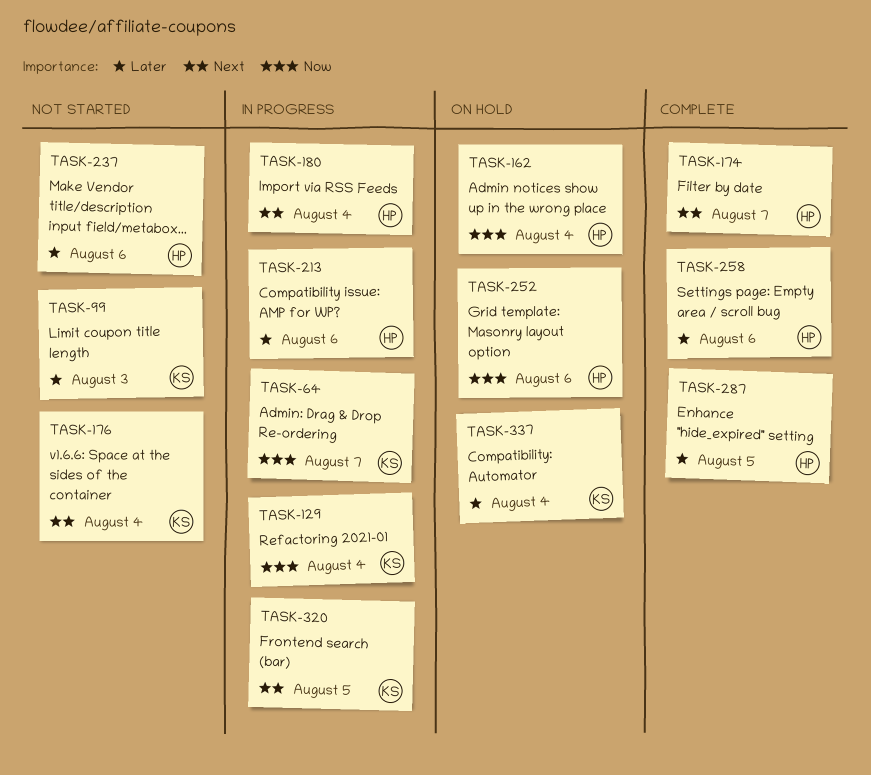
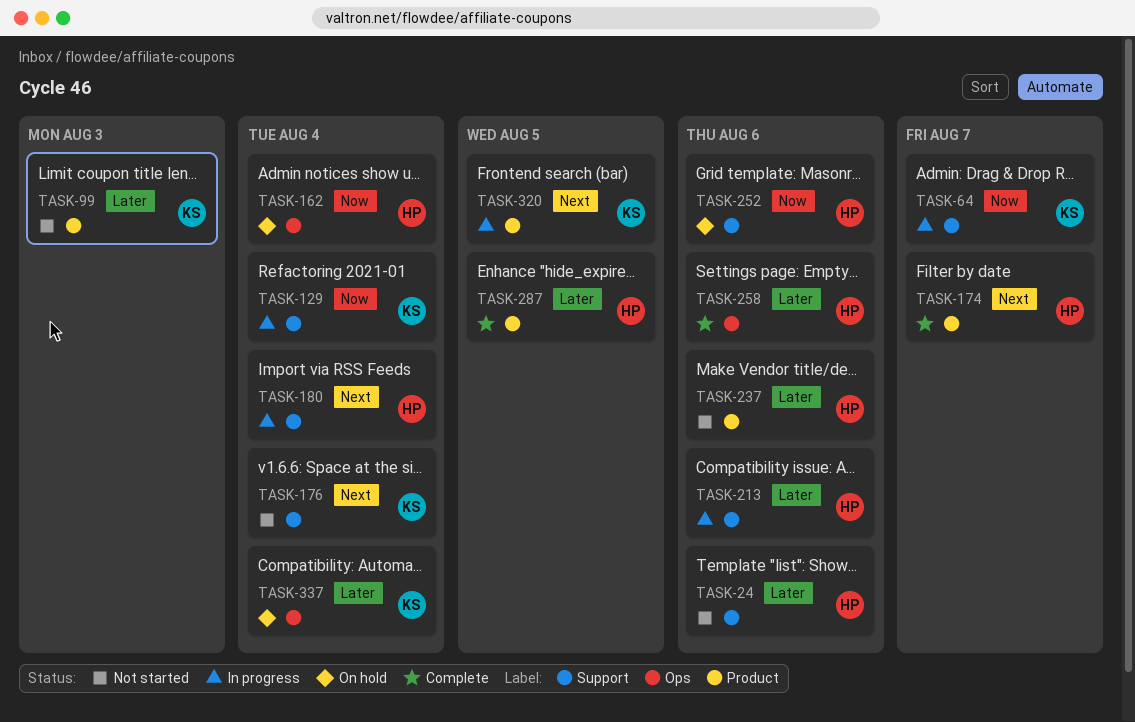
TASK-24: none -> present

